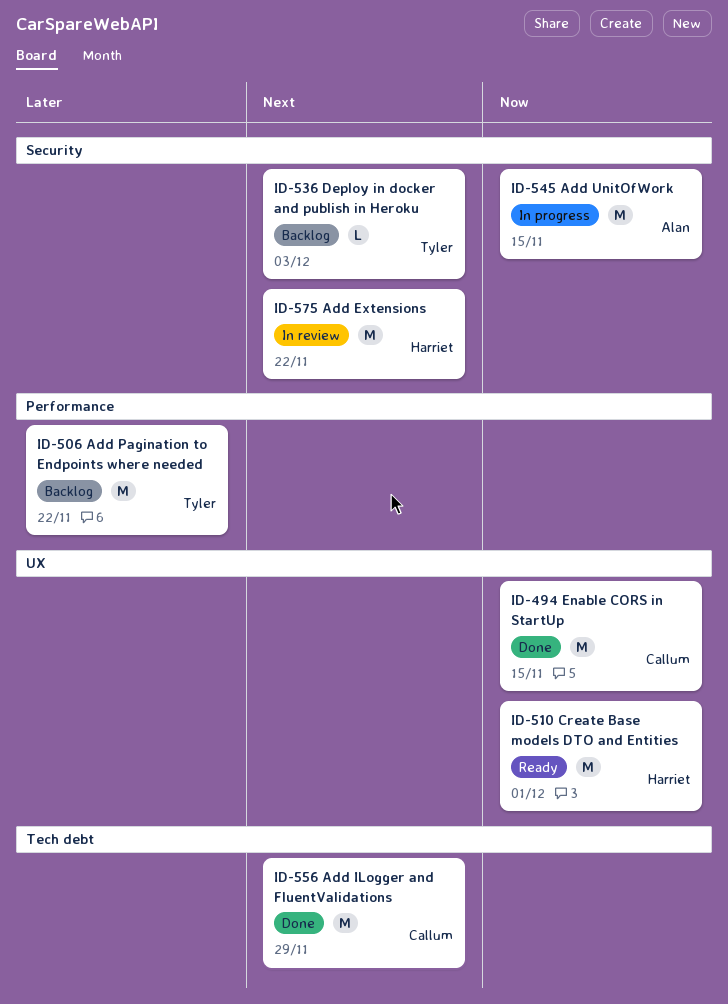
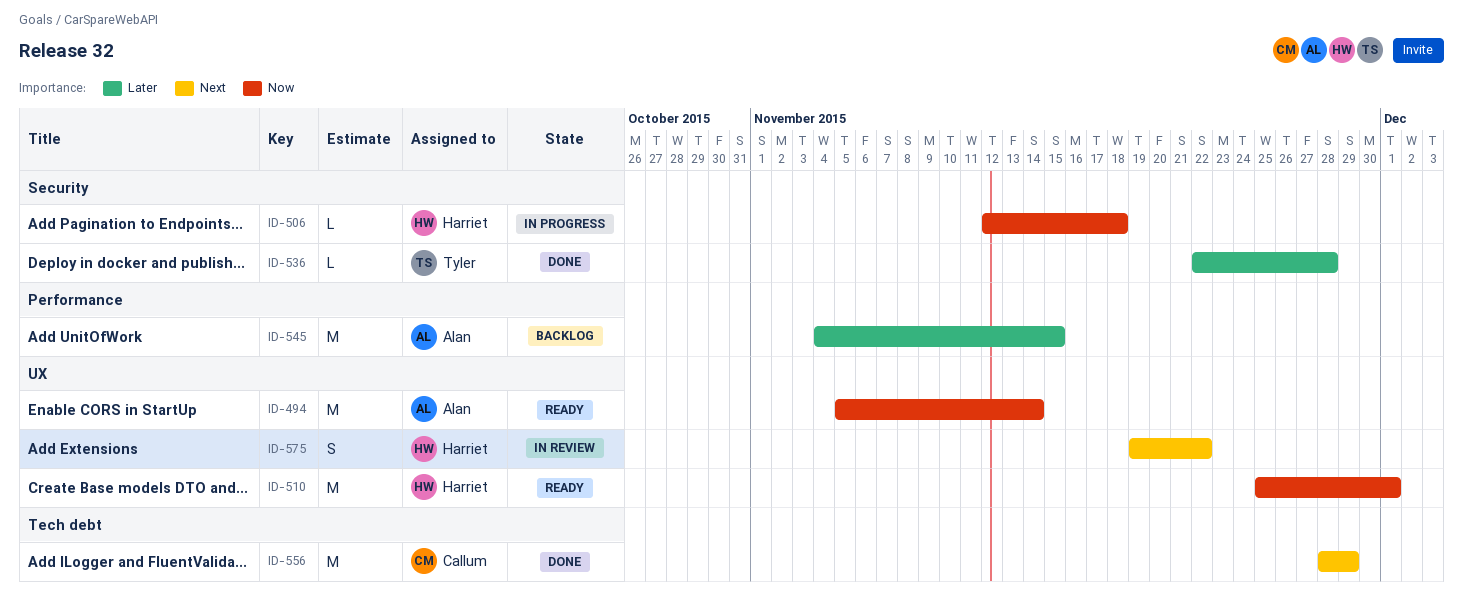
ID-494, status: Done -> Ready
ID-494, owner: Callum -> Alan
ID-494, due: Nov 15 -> Nov 14
ID-506, status: Backlog -> In progress
ID-506, owner: Tyler -> Harriet
ID-506, priority: Later -> Now
ID-506, label: Performance -> Security
ID-506, estimate: M -> L
ID-506, due: Nov 22 -> Nov 18
ID-536, status: Backlog -> Done
ID-536, priority: Next -> Later
ID-536, due: Dec 3 -> Nov 28
ID-545, status: In progress -> Backlog
ID-545, priority: Now -> Later
ID-545, label: Security -> Performance
ID-575, label: Security -> UX
ID-575, estimate: M -> S

